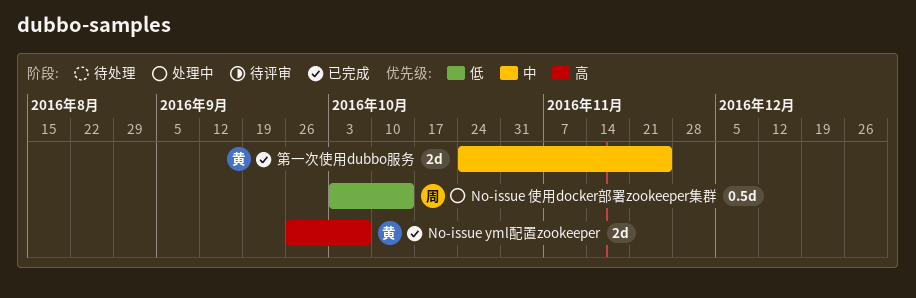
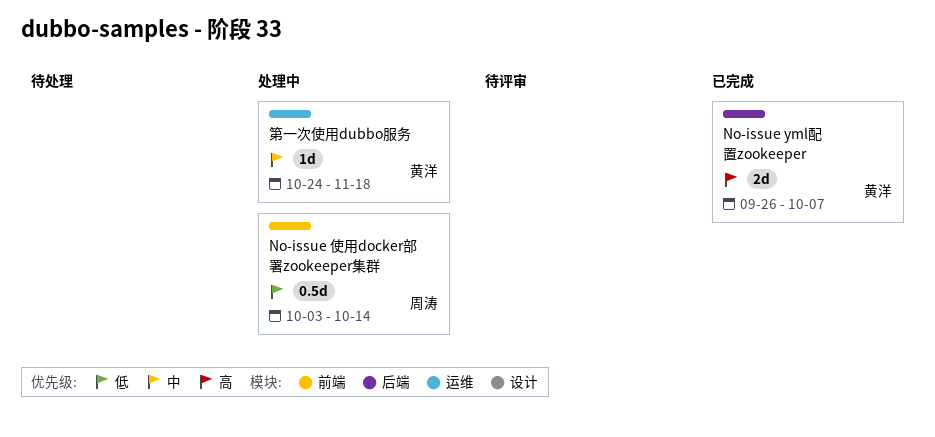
第一次使用dubbo服务, status: 已完成 -> 处理中
第一次使用dubbo服务, estimate: 2d -> 1d
第一次使用dubbo服务, due: Nov 25 -> Nov 18

